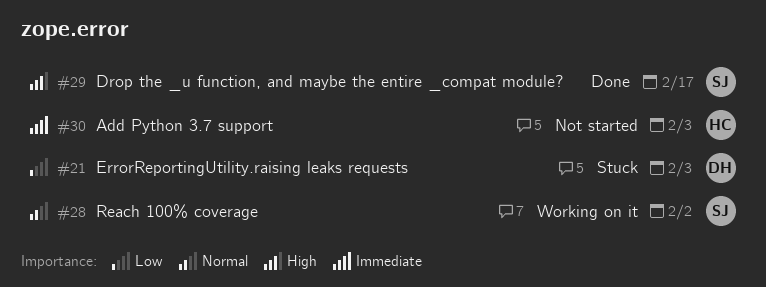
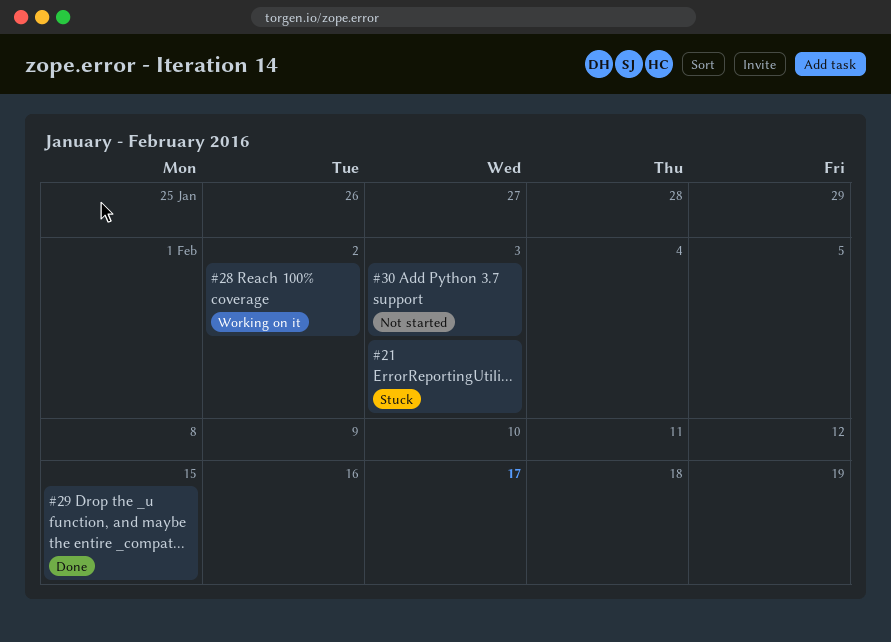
#29, due: Feb 17 -> Feb 15

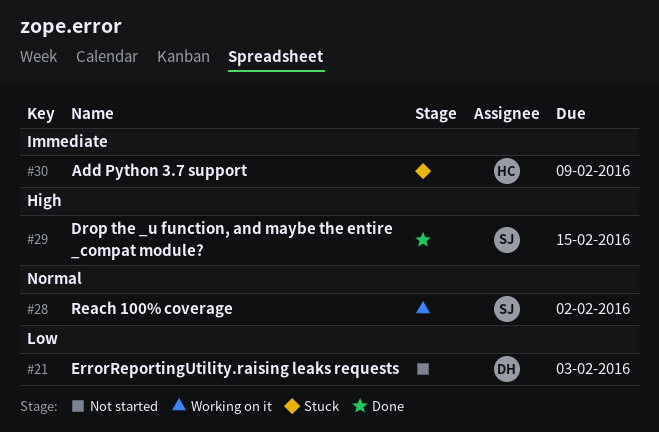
#21, status: Stuck -> Not started
#30, status: Not started -> Stuck
#30, due: Feb 3 -> Feb 9

